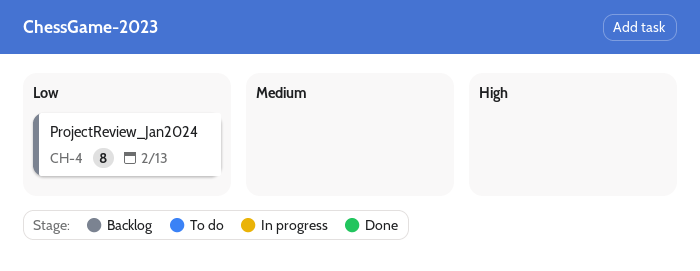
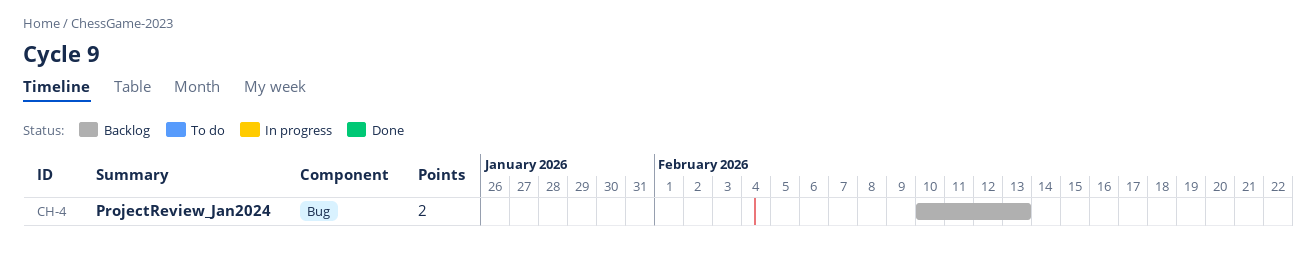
CH-4, estimate: 8 -> 2

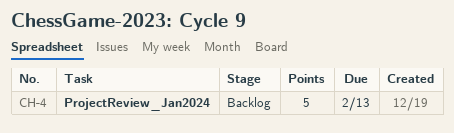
CH-4, estimate: 2 -> 5

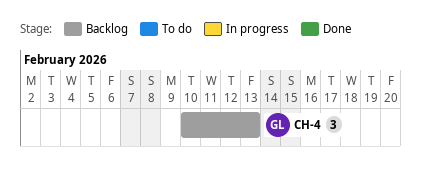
CH-4, estimate: 5 -> 3

